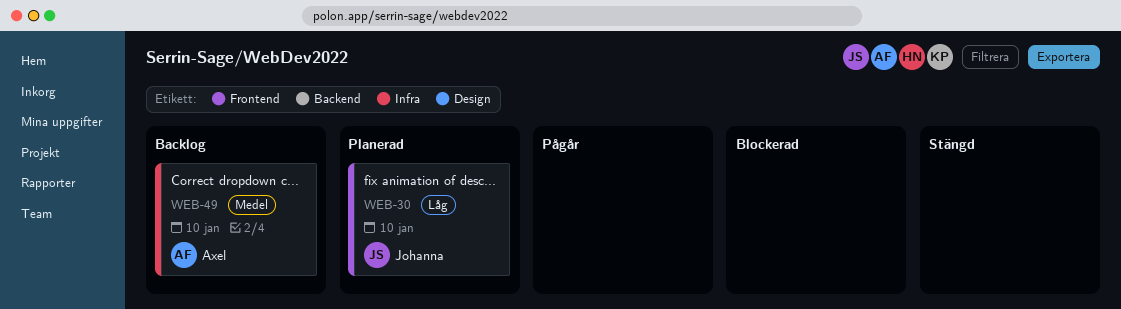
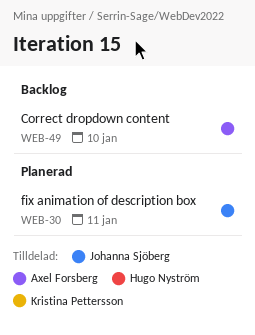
WEB-30, due: Jan 10 -> Jan 11

